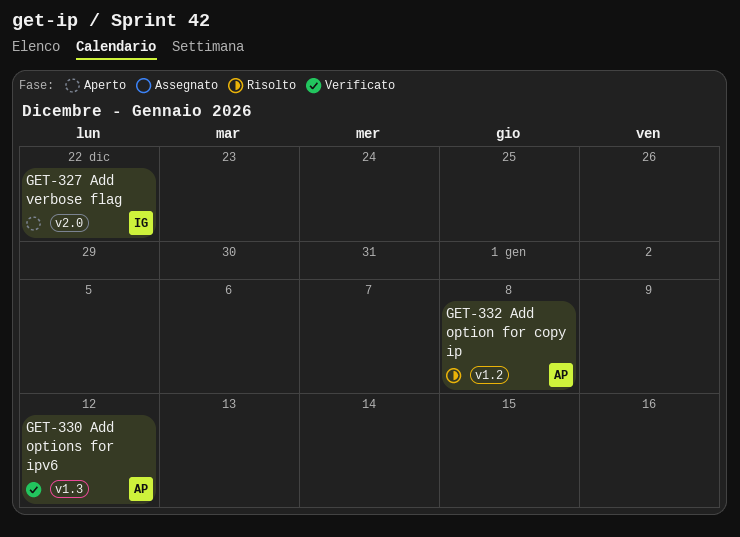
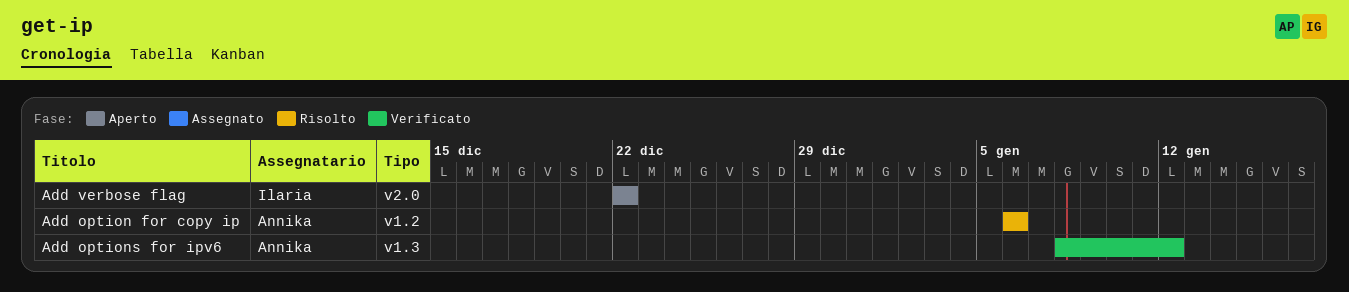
Add option for copy ip, due: Jan 8 -> Jan 6

